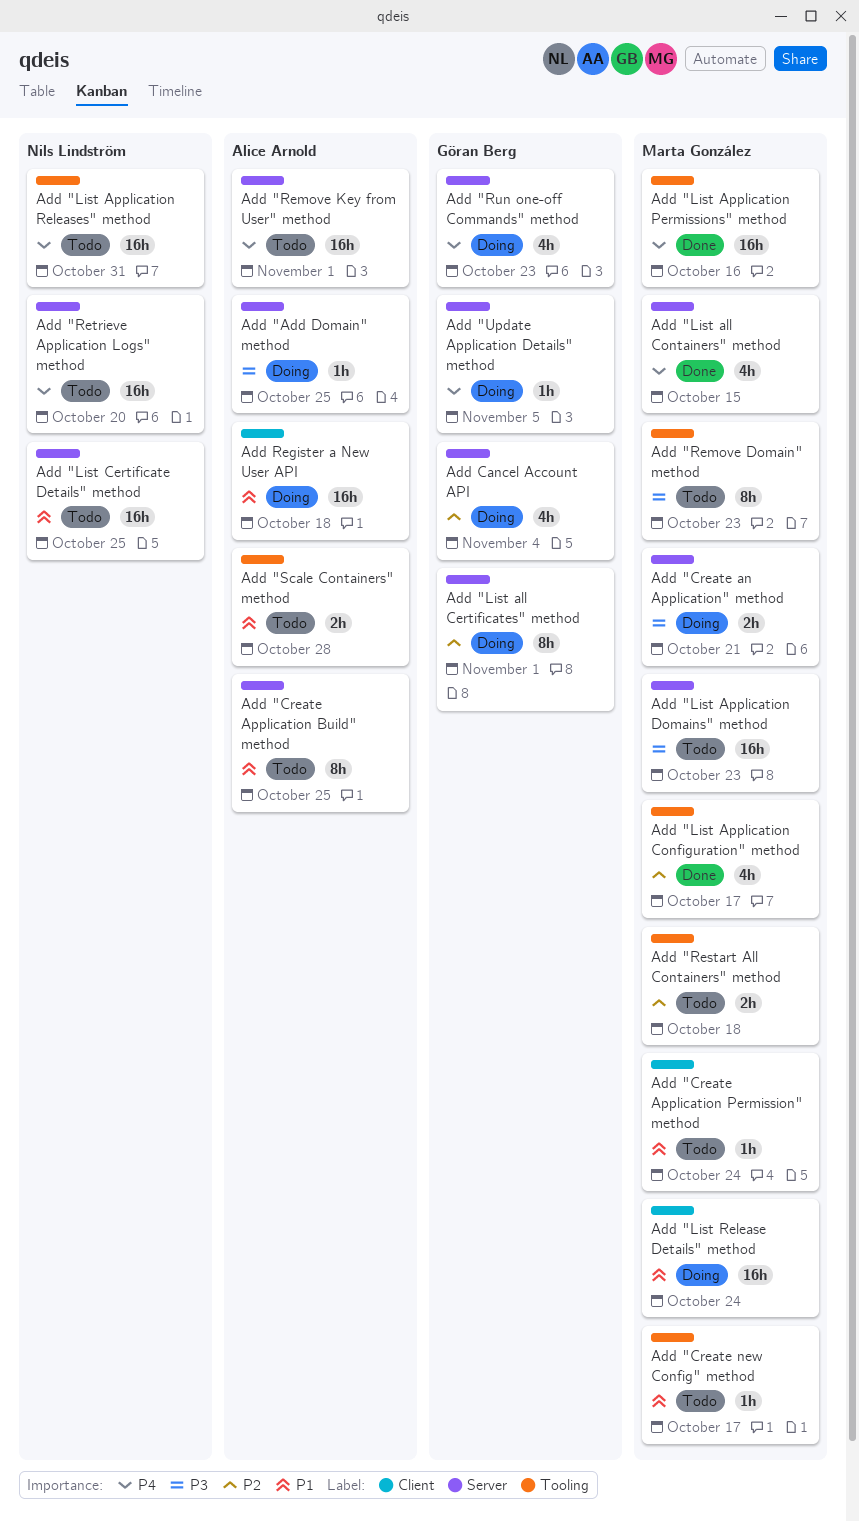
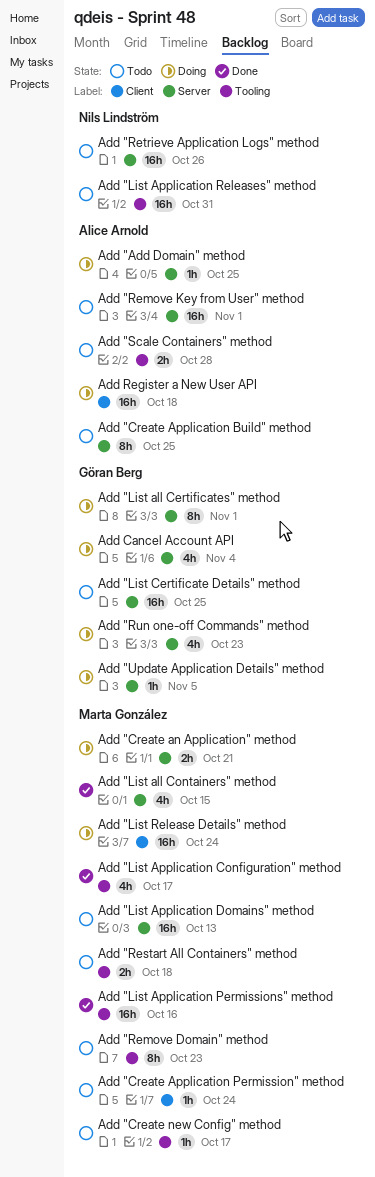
Add "List Application Domains" method, due: Oct 23 -> Oct 13
Add "List Certificate Details" method, owner: Nils Lindström -> Göran Berg
Add "Retrieve Application Logs" method, due: Oct 20 -> Oct 26

